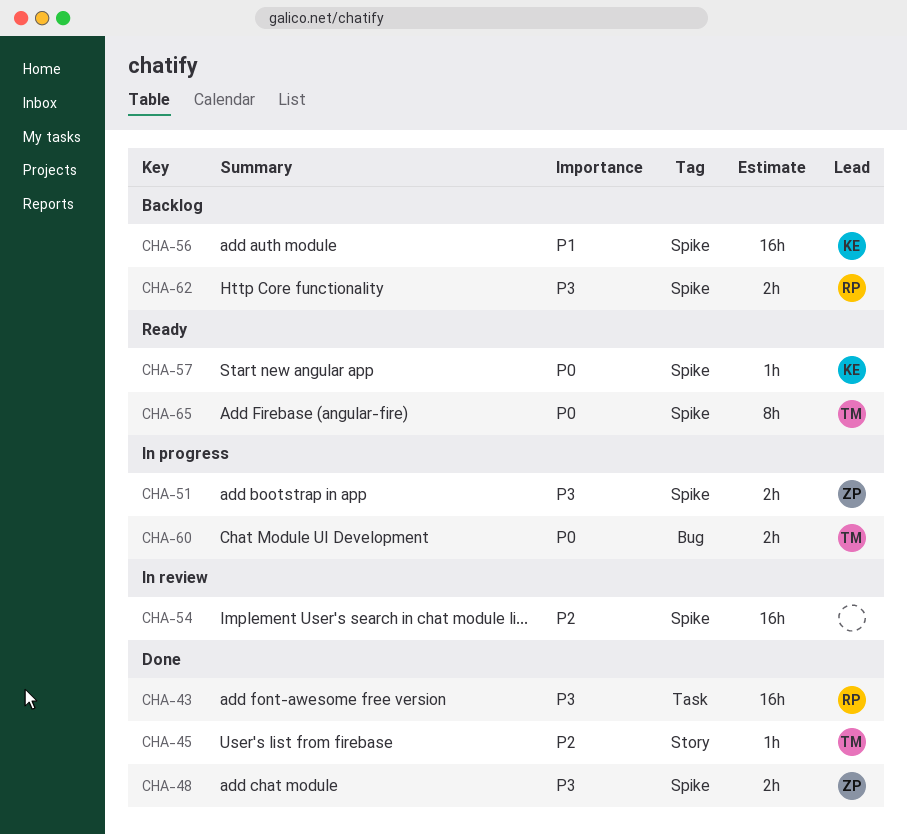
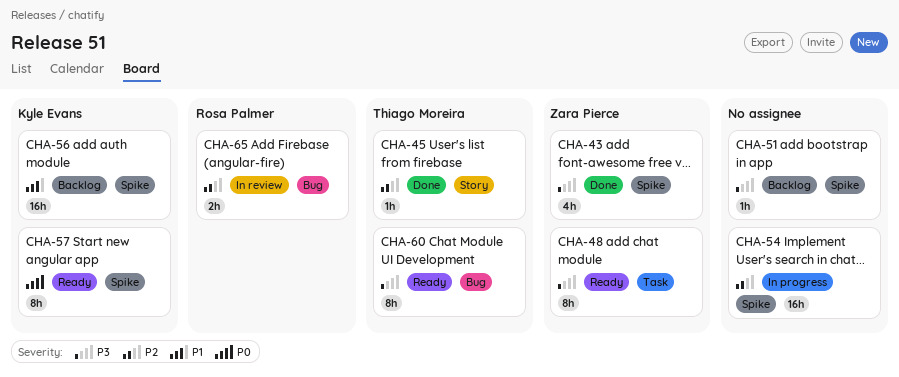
CHA-43, owner: Rosa Palmer -> Zara Pierce
CHA-43, label: Task -> Spike
CHA-43, estimate: 16h -> 4h
CHA-48, status: Done -> Ready
CHA-48, label: Spike -> Task
CHA-48, estimate: 2h -> 8h
CHA-51, status: In progress -> Backlog
CHA-51, owner: Zara Pierce -> none
CHA-51, estimate: 2h -> 1h
CHA-54, status: In review -> In progress
CHA-57, estimate: 1h -> 8h
CHA-60, status: In progress -> Ready
CHA-60, priority: P0 -> P3
CHA-60, estimate: 2h -> 8h
CHA-62: present -> none
CHA-65, status: Ready -> In review
CHA-65, owner: Thiago Moreira -> Rosa Palmer
CHA-65, priority: P0 -> P2
CHA-65, label: Spike -> Bug
CHA-65, estimate: 8h -> 2h

